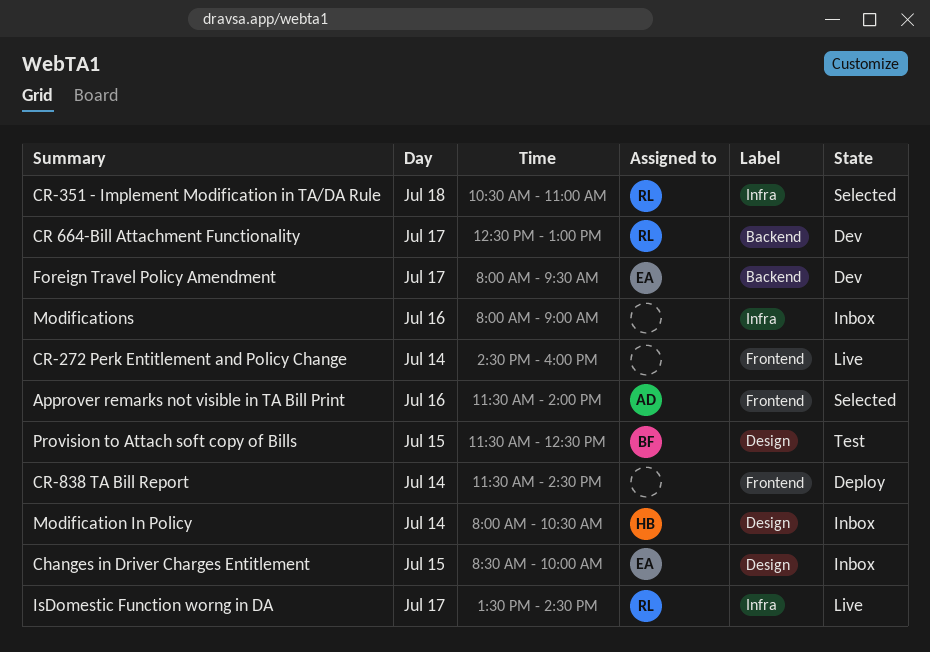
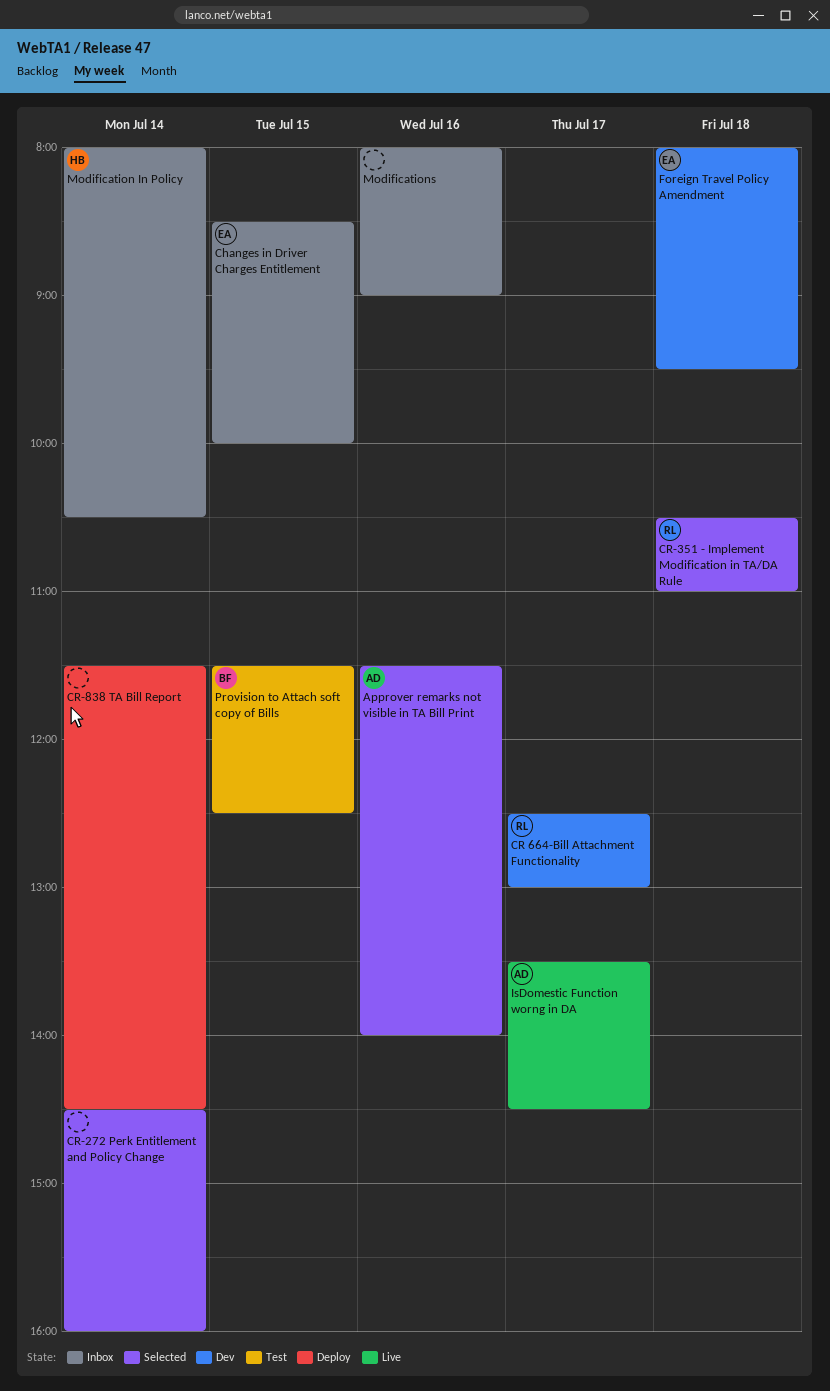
CR-272 Perk Entitlement and Policy Change, status: Live -> Selected
Foreign Travel Policy Amendment, day: Jul 17 -> Jul 18
IsDomestic Function worng in DA, owner: RL -> AD

